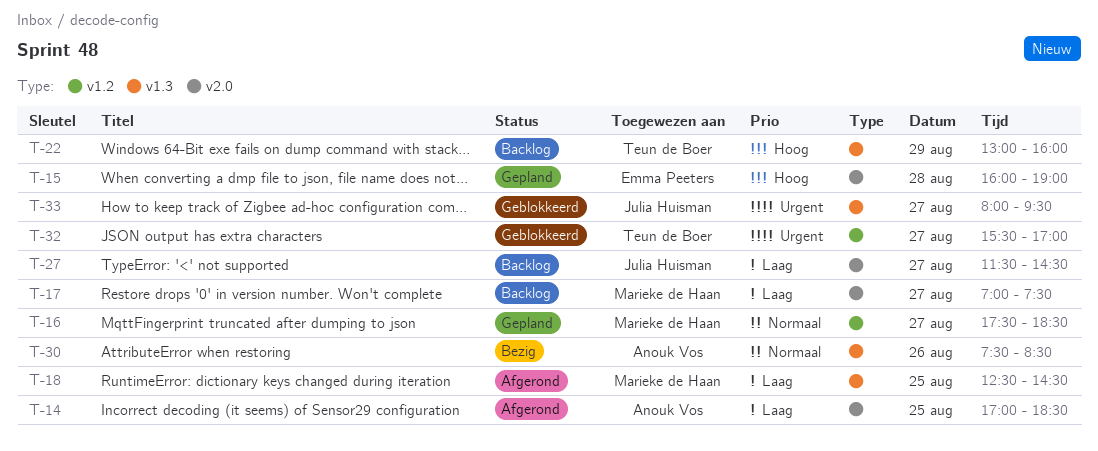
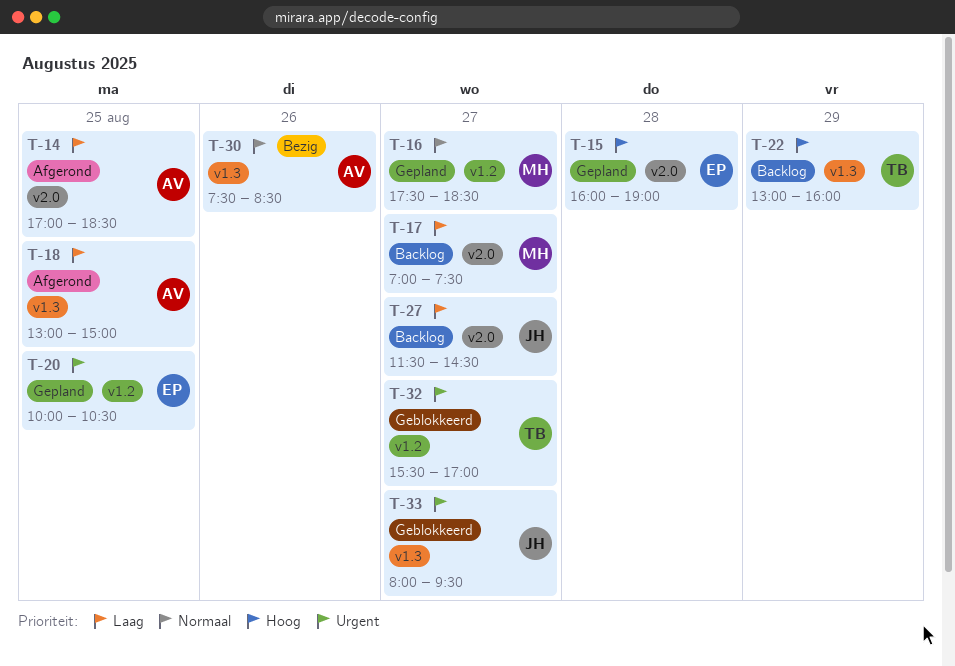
T-18, owner: Marieke de Haan -> Anouk Vos
T-18, begins: 12:30 -> 13:00
T-18, ends: 14:30 -> 15:00
T-20: none -> present

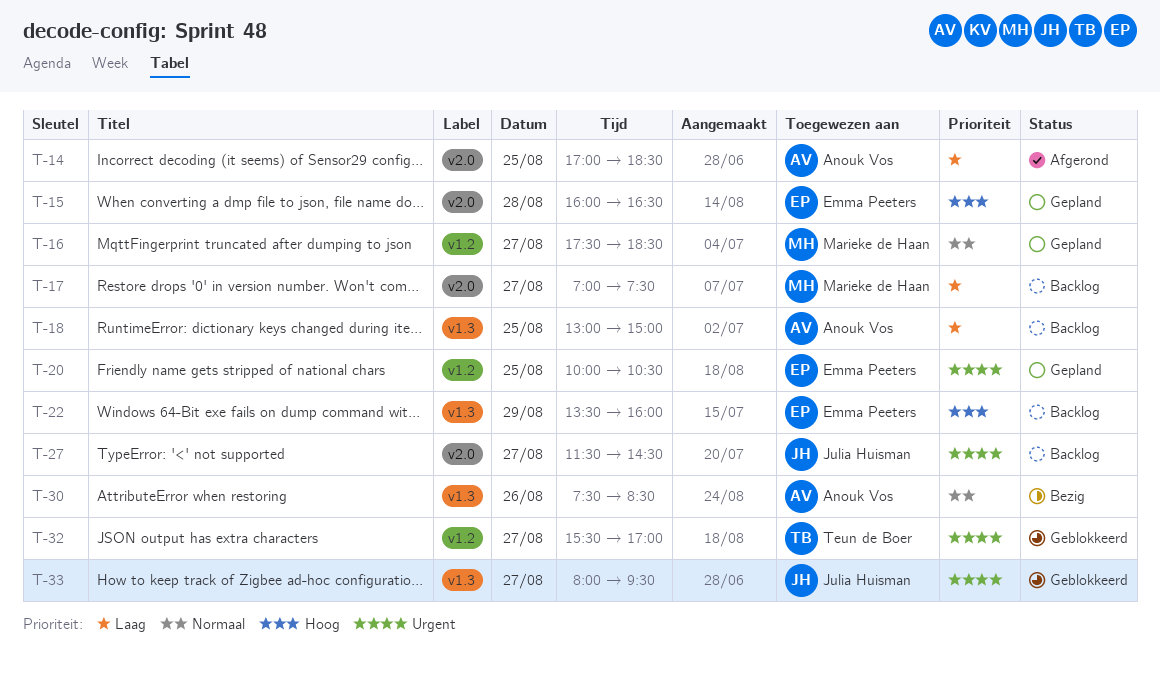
T-15, ends: 19:00 -> 16:30
T-18, status: Afgerond -> Backlog
T-22, owner: Teun de Boer -> Emma Peeters
T-22, begins: 13:00 -> 13:30
T-27, priority: Laag -> Urgent

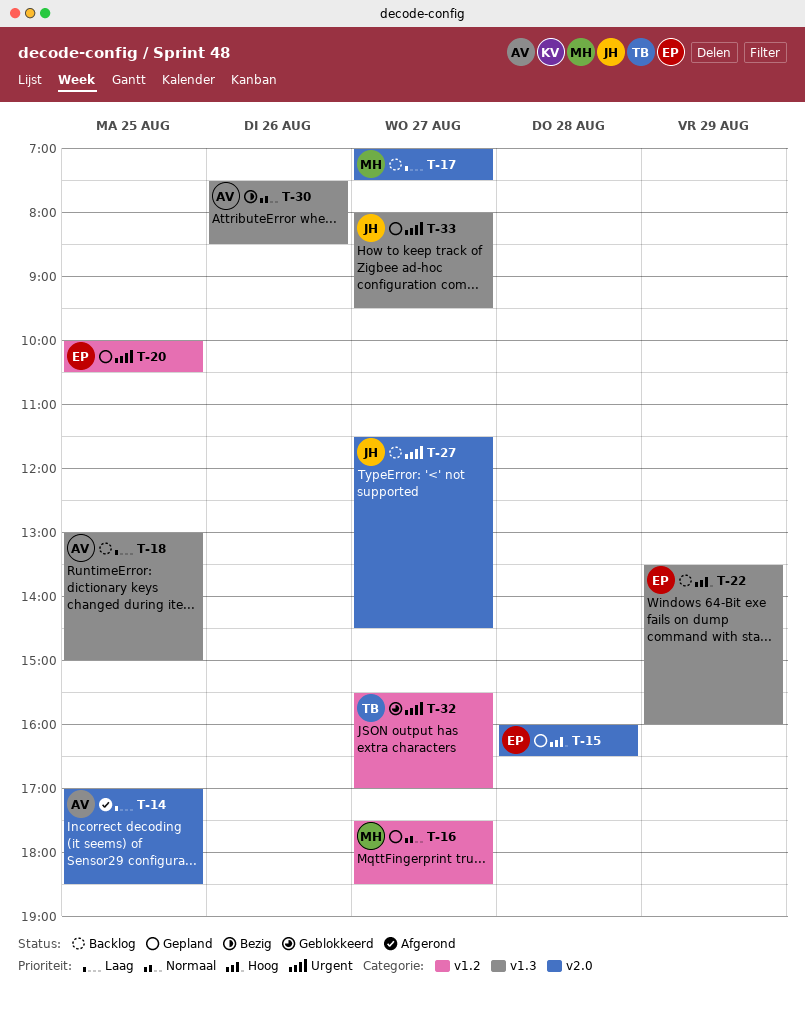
T-33, status: Geblokkeerd -> Gepland

